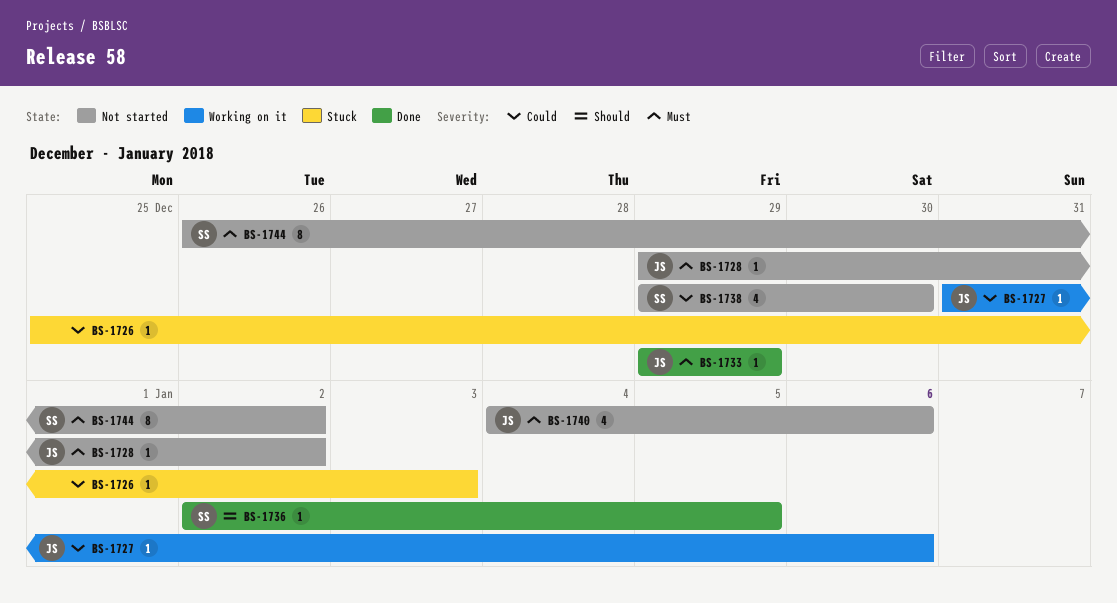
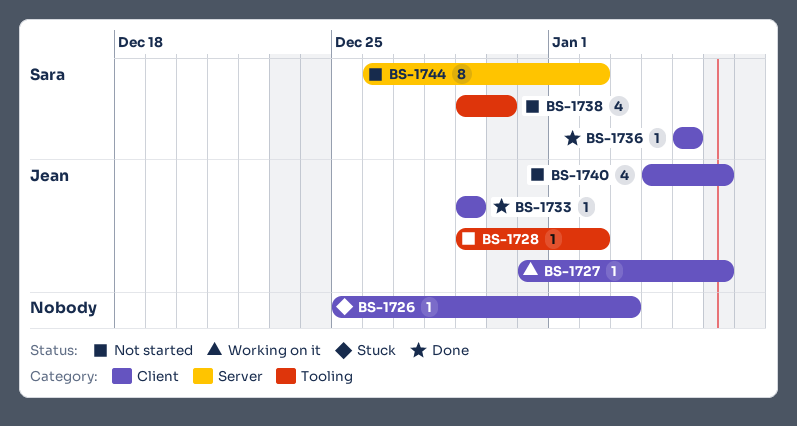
BS-1736, start: Jan 2 -> Jan 5

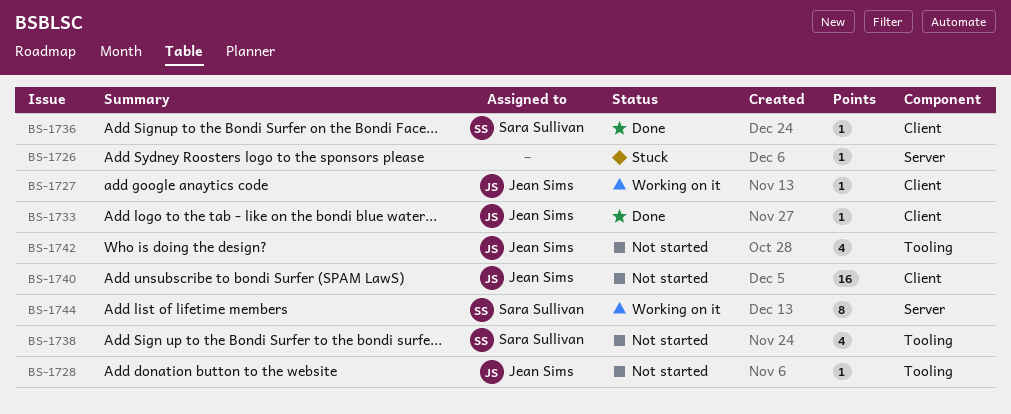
BS-1726, label: Client -> Server
BS-1740, estimate: 4 -> 16
BS-1742: none -> present
BS-1744, status: Not started -> Working on it

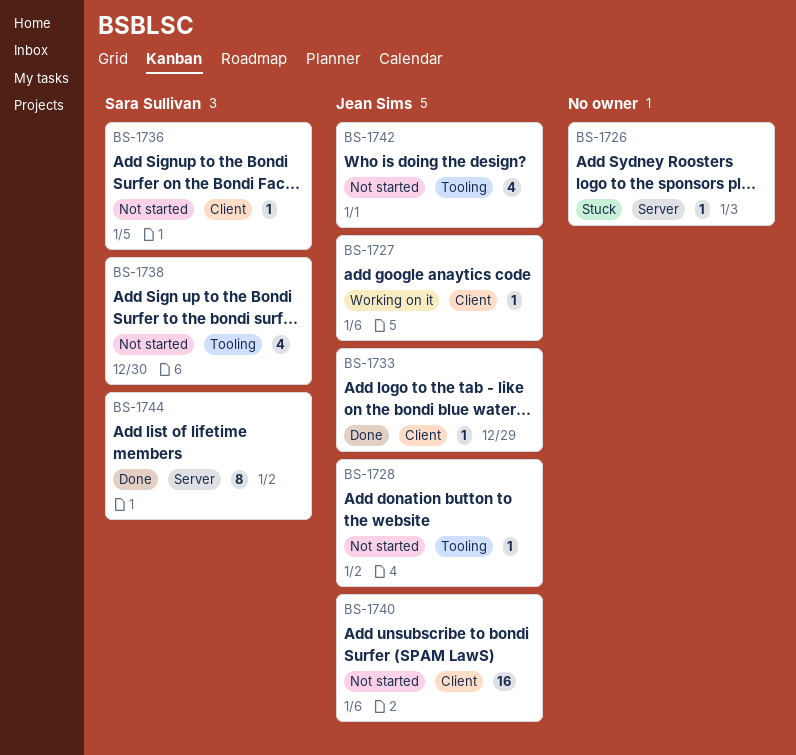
BS-1736, status: Done -> Not started
BS-1744, status: Working on it -> Done

